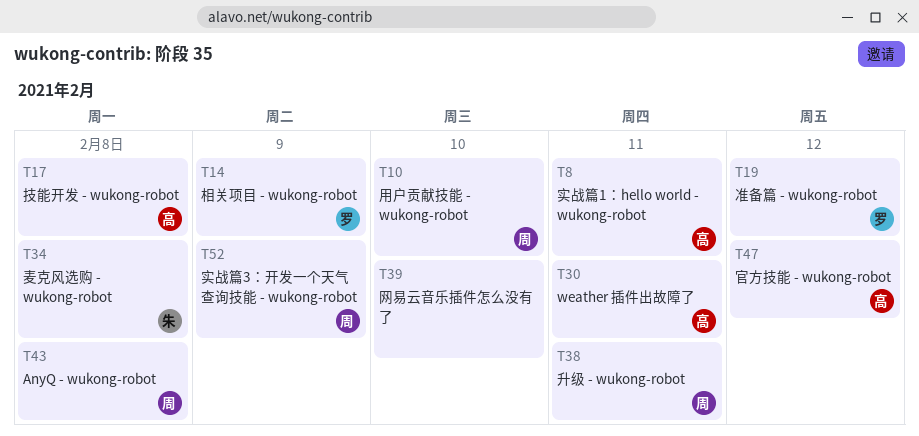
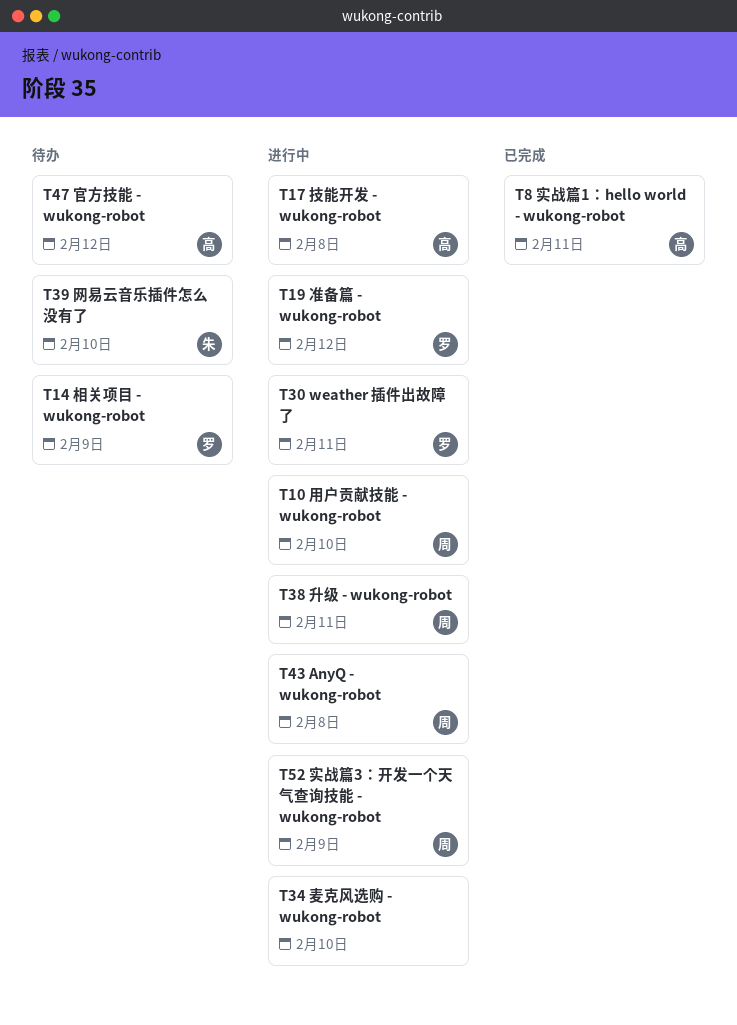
T30, owner: 高 -> 罗
T34, owner: 朱 -> none
T34, due: Feb 8 -> Feb 10
T39, owner: none -> 朱

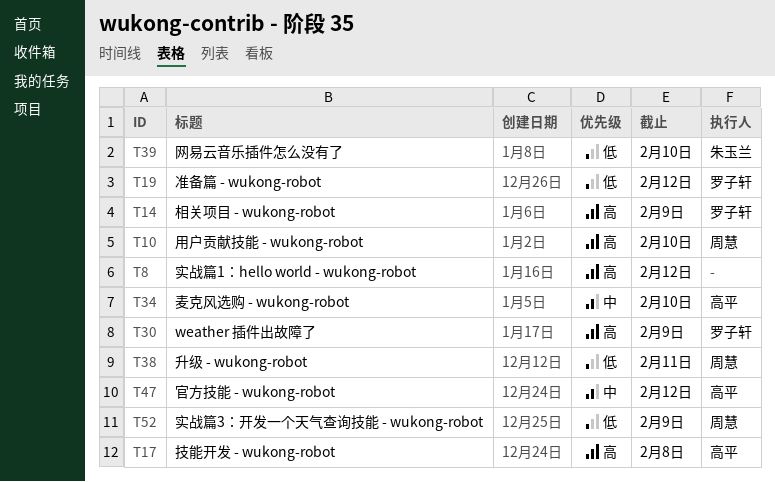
T8, owner: 高平 -> none
T8, due: Feb 11 -> Feb 12
T30, due: Feb 11 -> Feb 9
T34, owner: none -> 高平
T43: present -> none

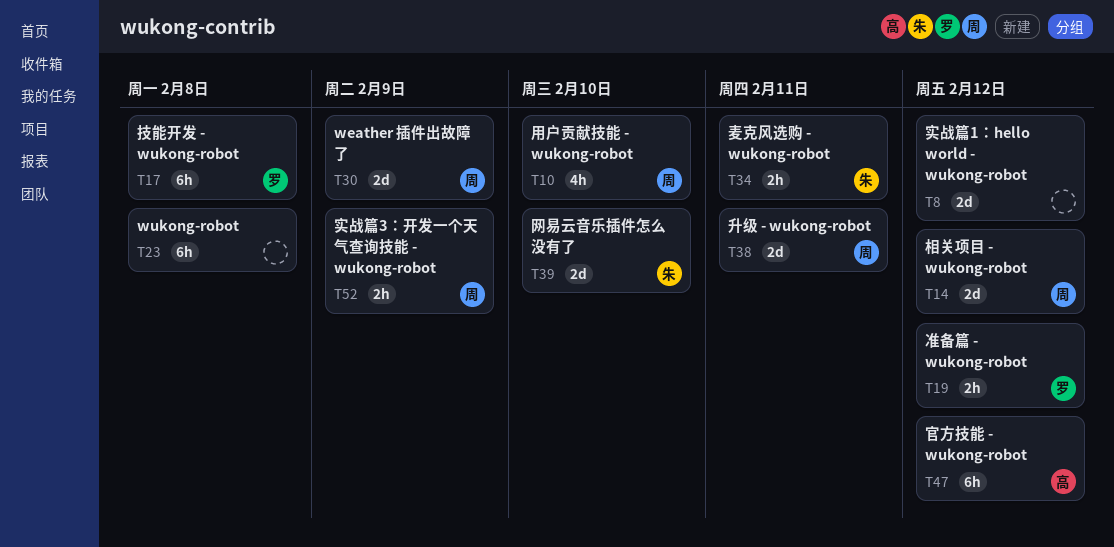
T14, owner: 罗子轩 -> 周慧
T14, due: Feb 9 -> Feb 12
T17, owner: 高平 -> 罗子轩
T23: none -> present
T30, owner: 罗子轩 -> 周慧
T34, owner: 高平 -> 朱玉兰
T34, due: Feb 10 -> Feb 11

